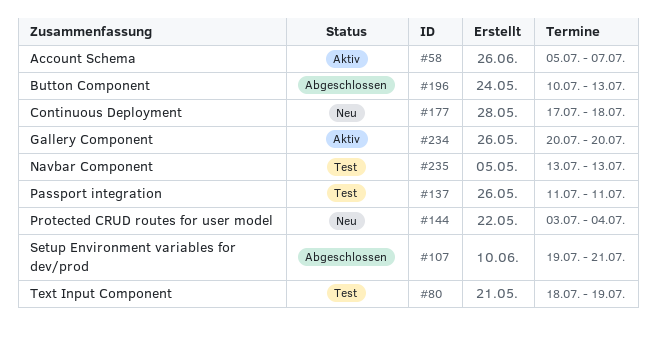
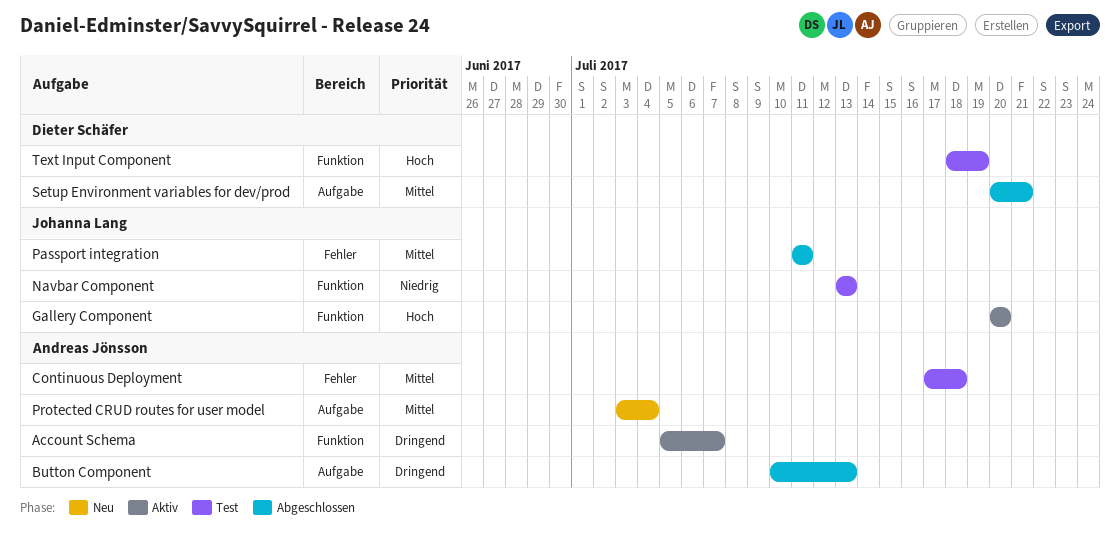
Continuous Deployment, status: Neu -> Test
Passport integration, status: Test -> Abgeschlossen
Setup Environment variables for dev/prod, start: Jul 19 -> Jul 20

